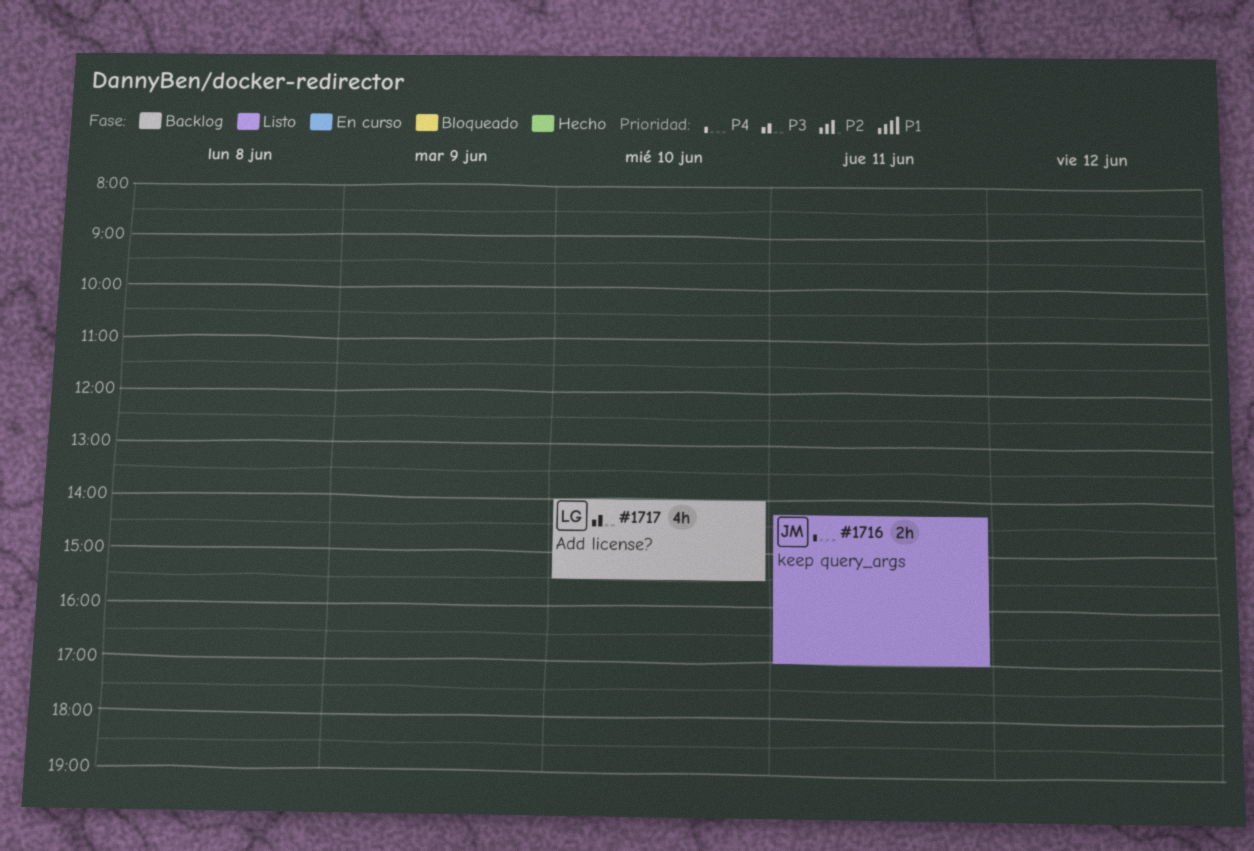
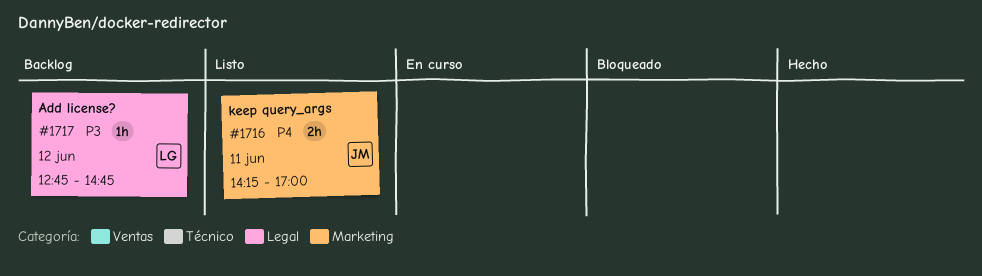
#1717, estimate: 4h -> 1h
#1717, day: Jun 10 -> Jun 12
#1717, begins: 14:00 -> 12:45
#1717, ends: 15:30 -> 14:45

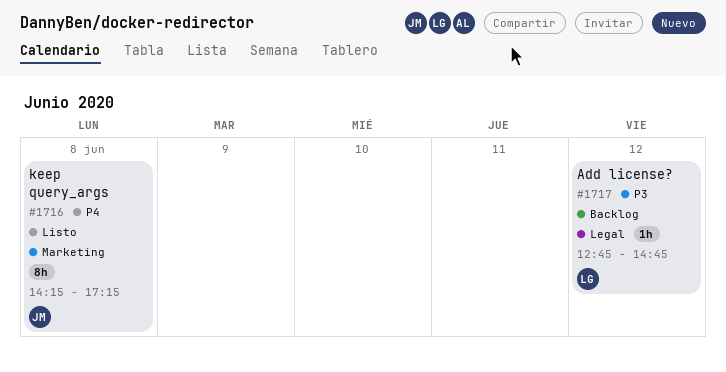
#1716, estimate: 2h -> 8h
#1716, day: Jun 11 -> Jun 8
#1716, ends: 17:00 -> 17:15

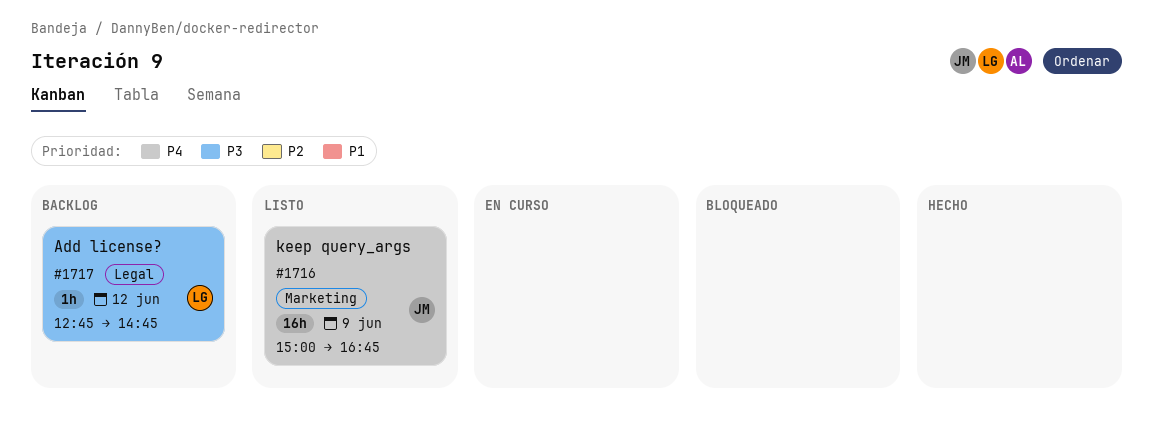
#1716, estimate: 8h -> 16h
#1716, day: Jun 8 -> Jun 9
#1716, begins: 14:15 -> 15:00
#1716, ends: 17:15 -> 16:45

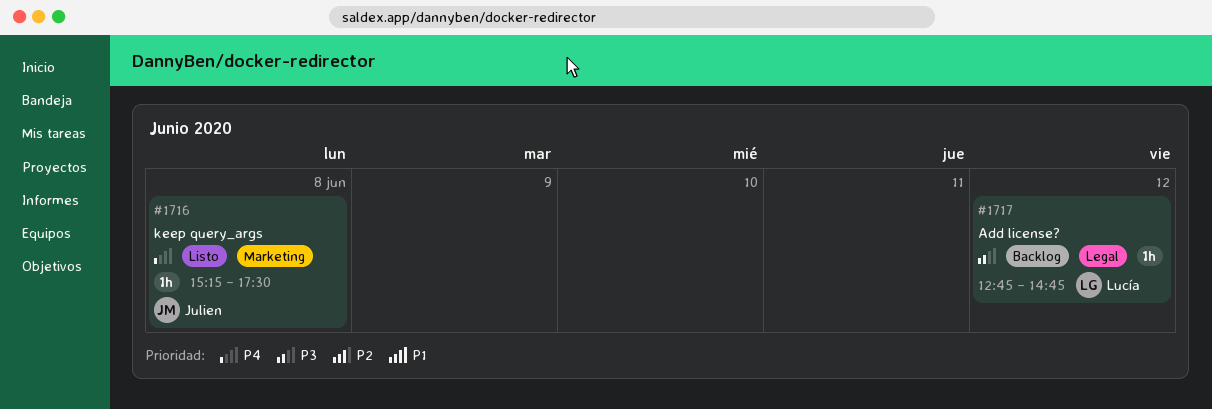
#1716, estimate: 16h -> 1h
#1716, day: Jun 9 -> Jun 8
#1716, begins: 15:00 -> 15:15
#1716, ends: 16:45 -> 17:30

